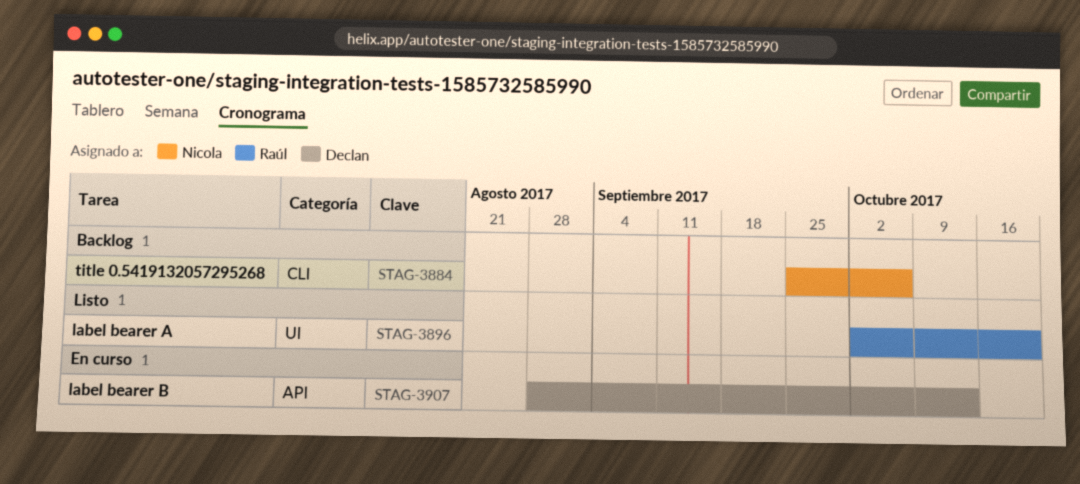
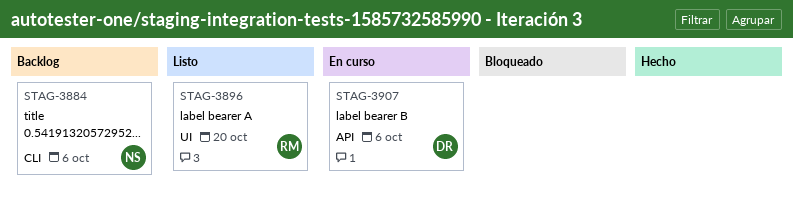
STAG-3907, due: Oct 13 -> Oct 6

